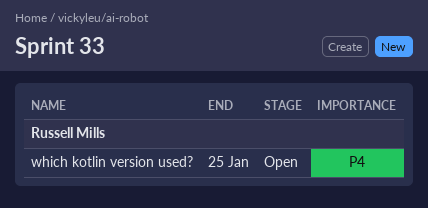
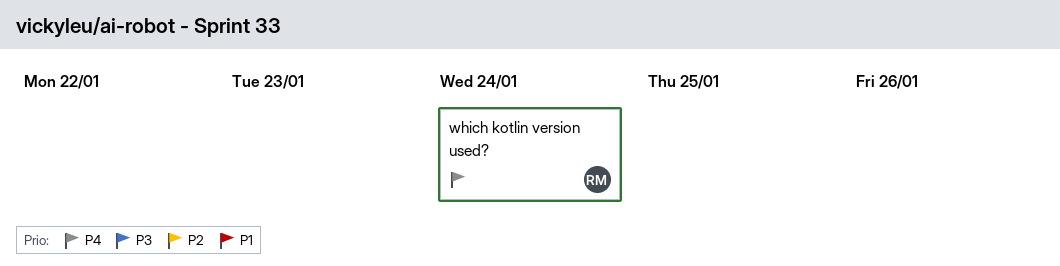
which kotlin version used?, due: Jan 25 -> Jan 24

